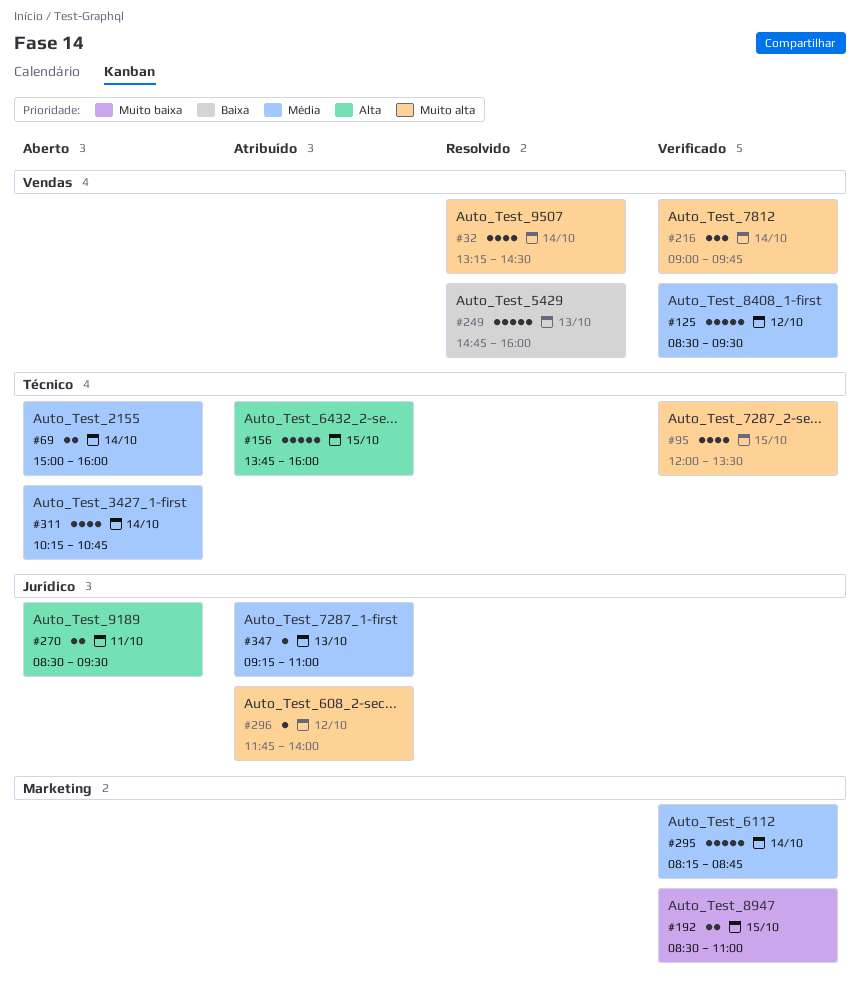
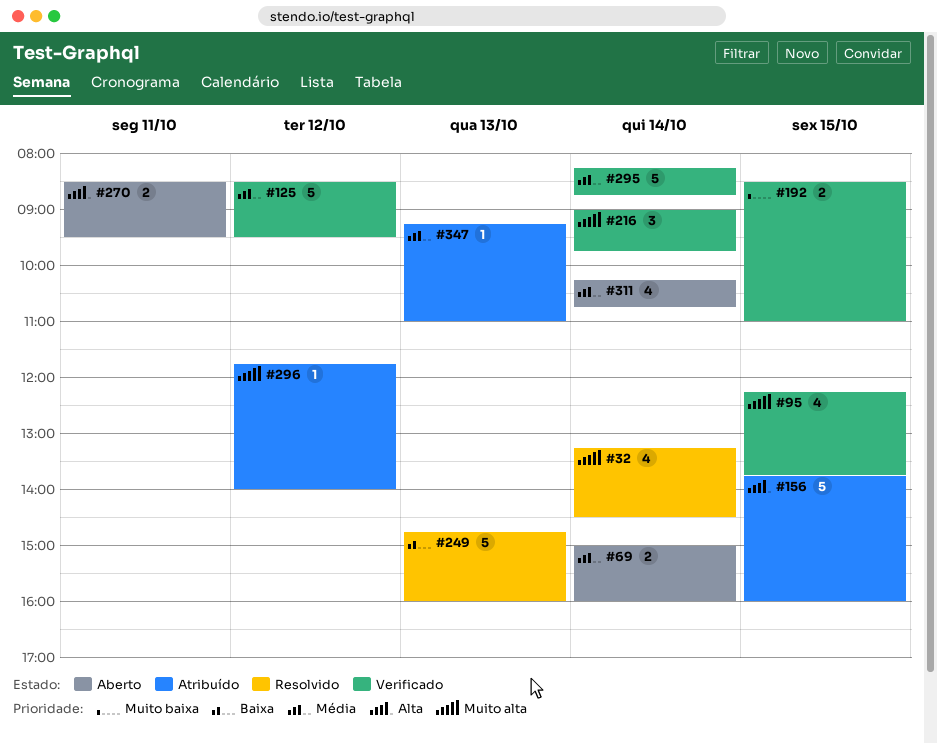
#95, begins: 12:00 -> 12:15
#95, ends: 13:30 -> 13:45

